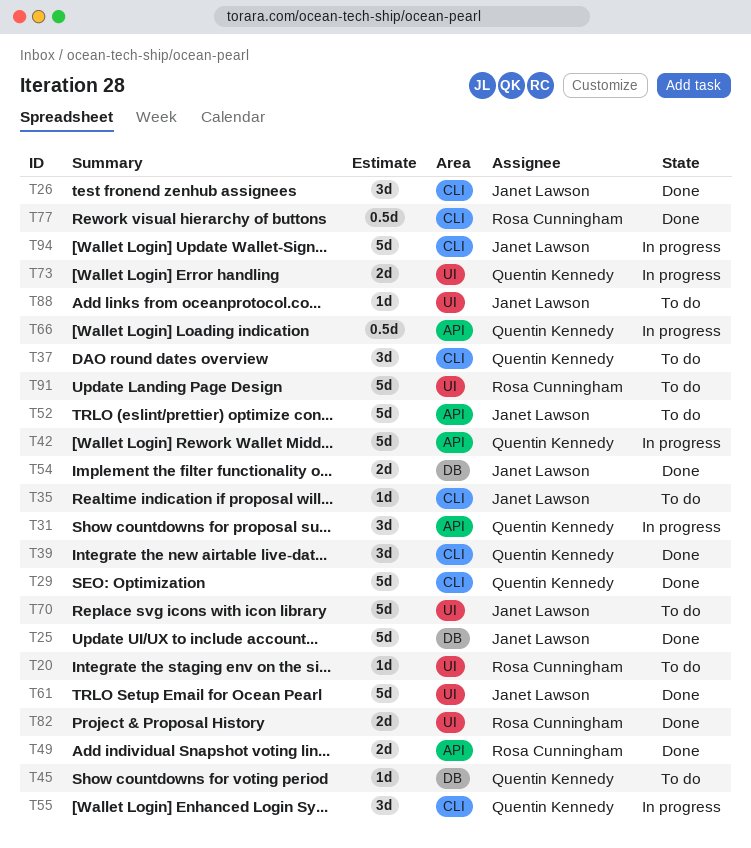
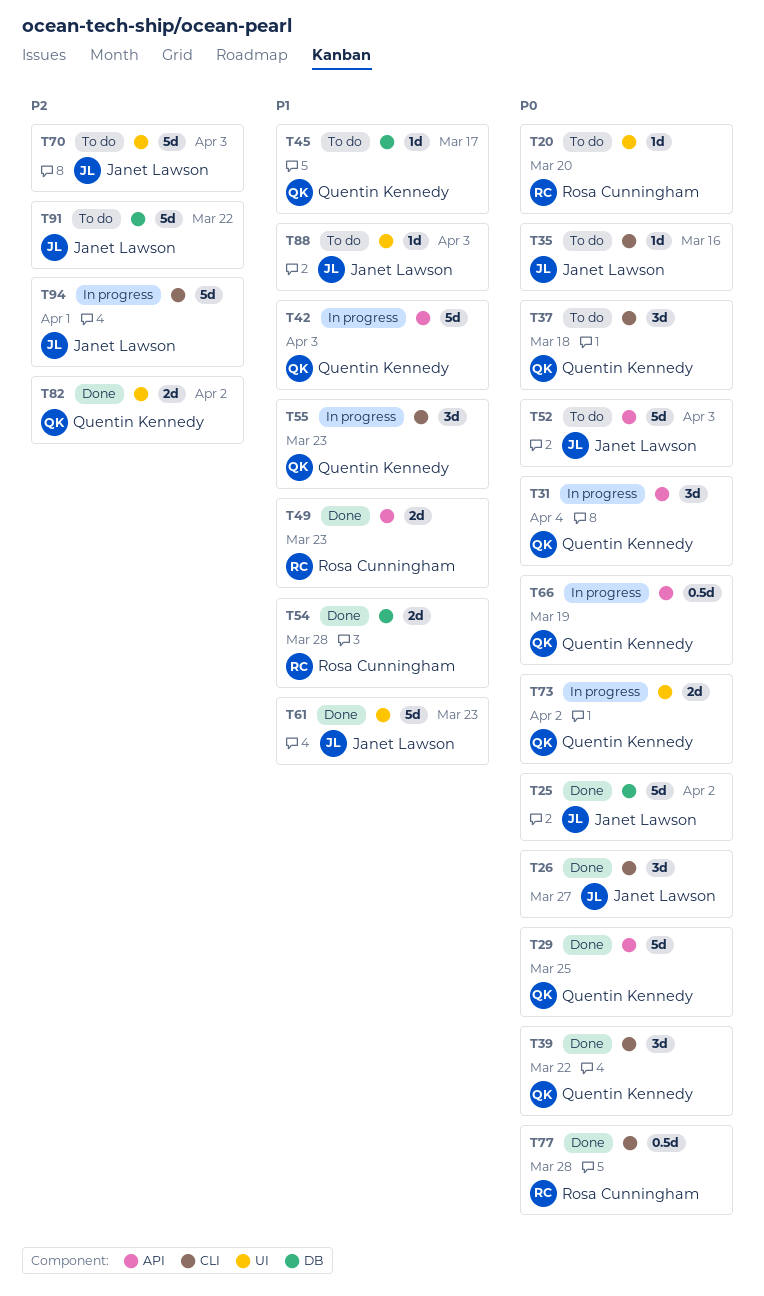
T29, label: CLI -> API
T54, owner: Janet Lawson -> Rosa Cunningham
T82, owner: Rosa Cunningham -> Quentin Kennedy
T91, owner: Rosa Cunningham -> Janet Lawson
T91, label: UI -> DB

